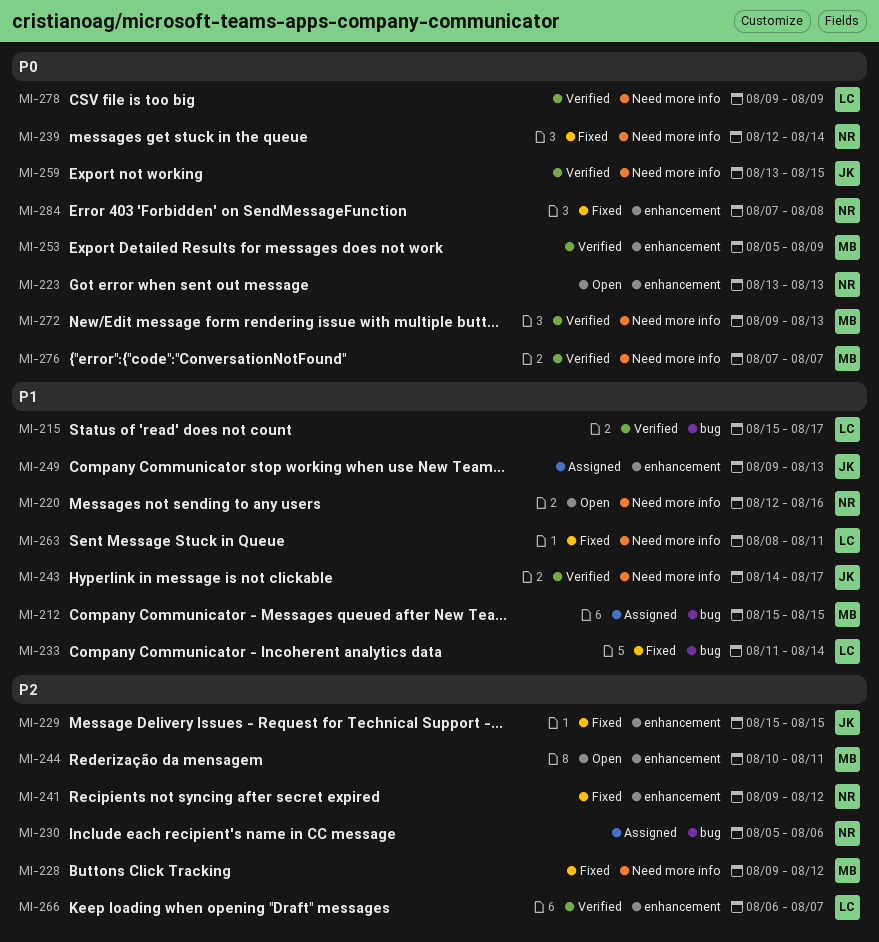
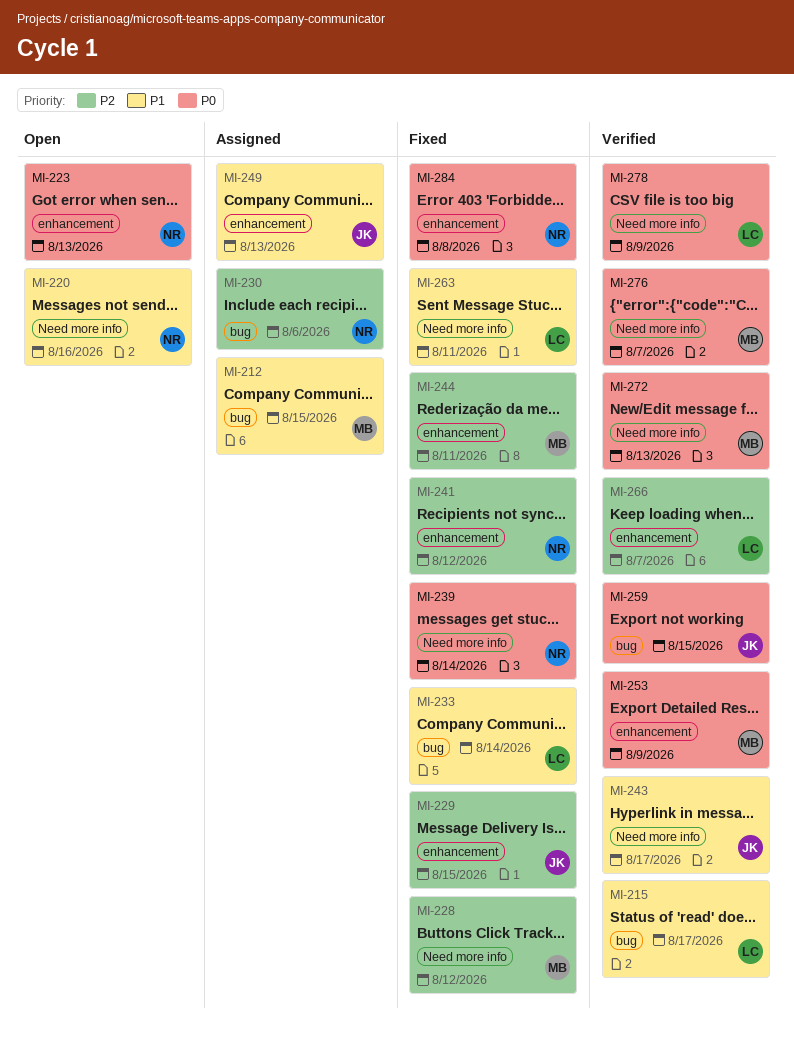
MI-244, status: Open -> Fixed
MI-259, label: Need more info -> bug

